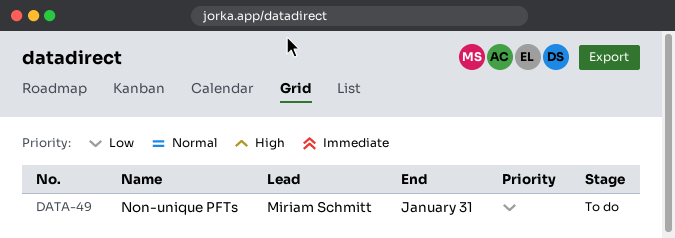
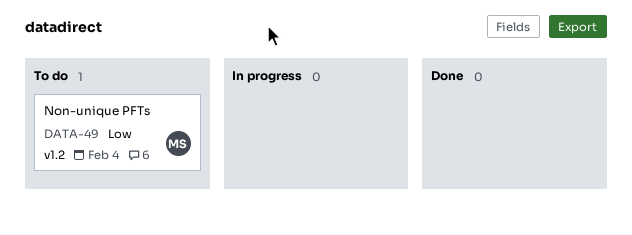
DATA-49, due: Jan 31 -> Feb 4

